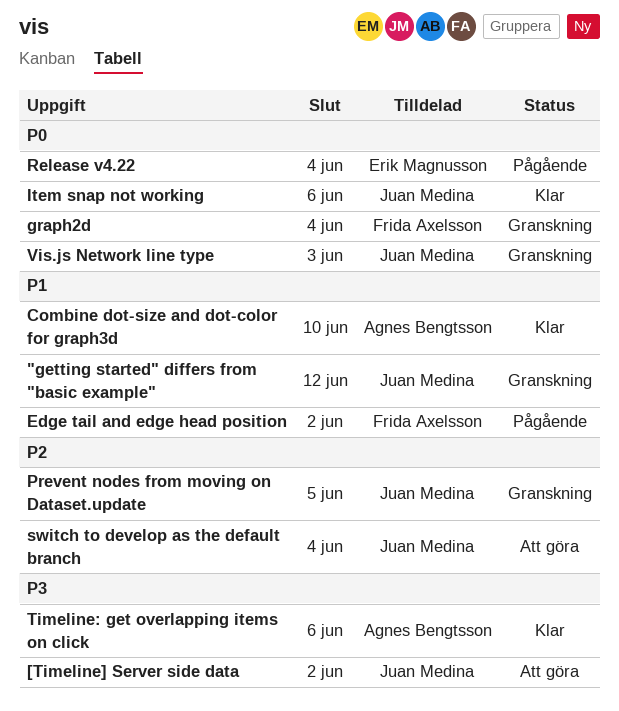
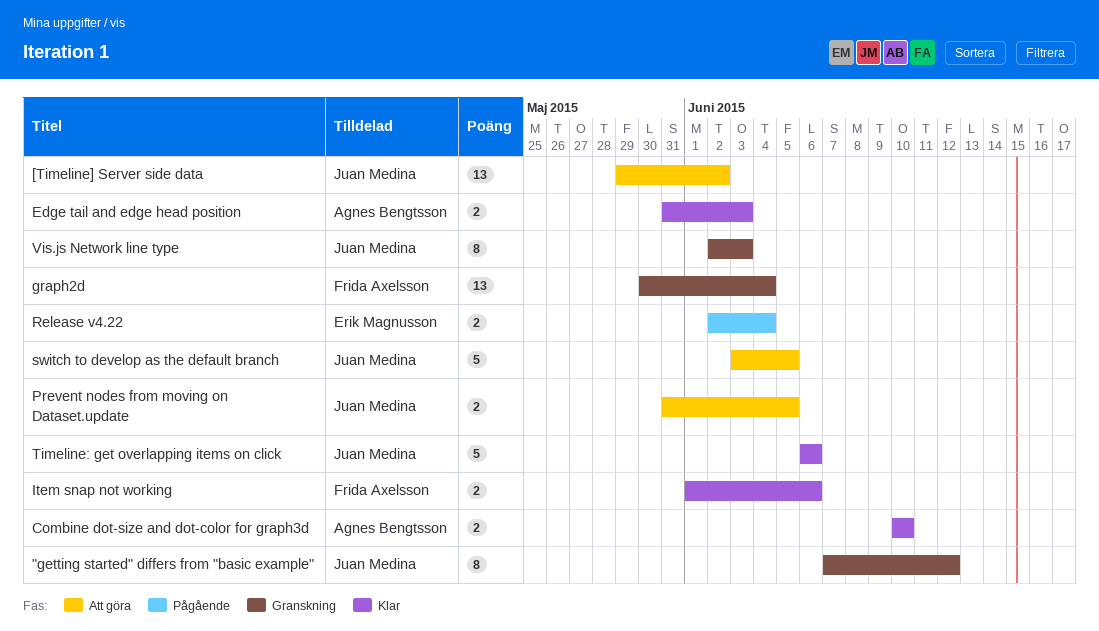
Edge tail and edge head position, status: Pågående -> Klar
Edge tail and edge head position, owner: Frida Axelsson -> Agnes Bengtsson
Edge tail and edge head position, due: Jun 2 -> Jun 3
Item snap not working, owner: Juan Medina -> Frida Axelsson
Prevent nodes from moving on Dataset.update, status: Granskning -> Att göra
switch to develop as the default branch, due: Jun 4 -> Jun 5
Timeline: get overlapping items on click, owner: Agnes Bengtsson -> Juan Medina

